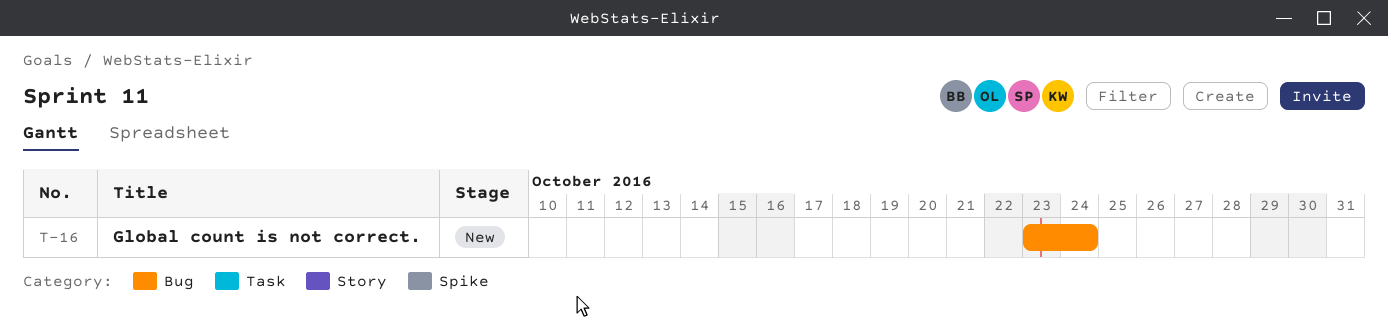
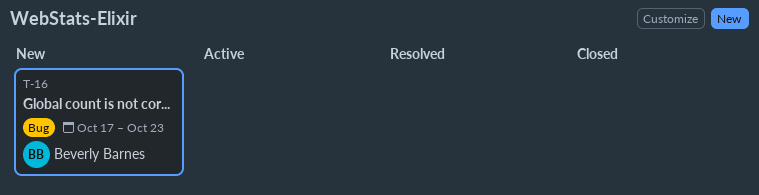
T-16, start: Oct 23 -> Oct 17
T-16, due: Oct 24 -> Oct 23

